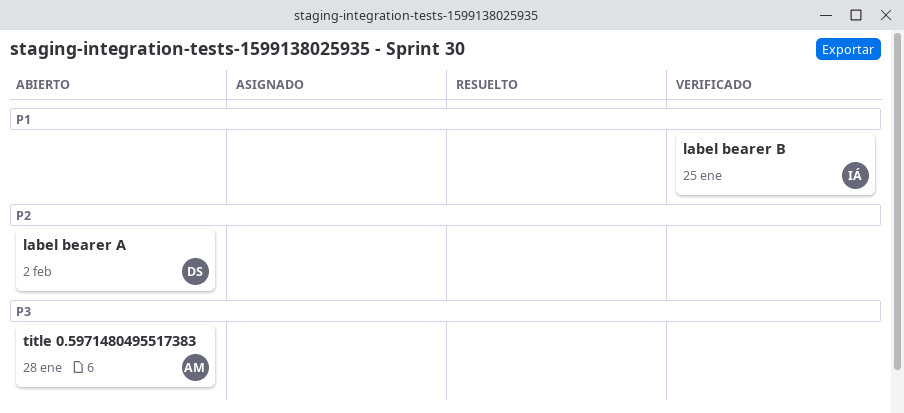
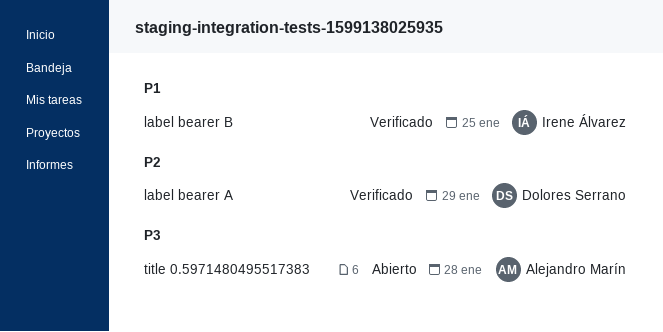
label bearer A, status: Abierto -> Verificado
label bearer A, due: Feb 2 -> Jan 29

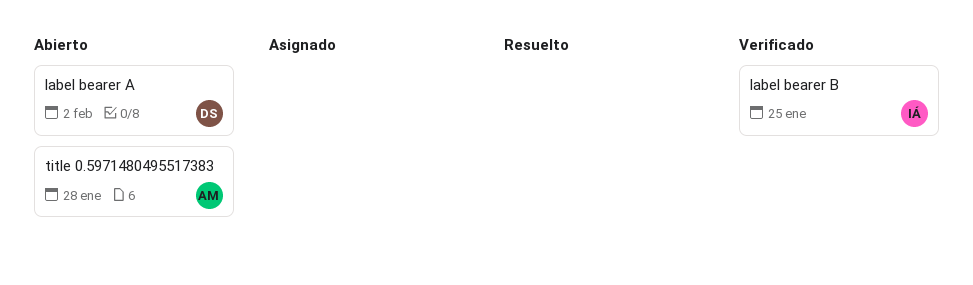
label bearer A, status: Verificado -> Abierto
label bearer A, due: Jan 29 -> Feb 2

